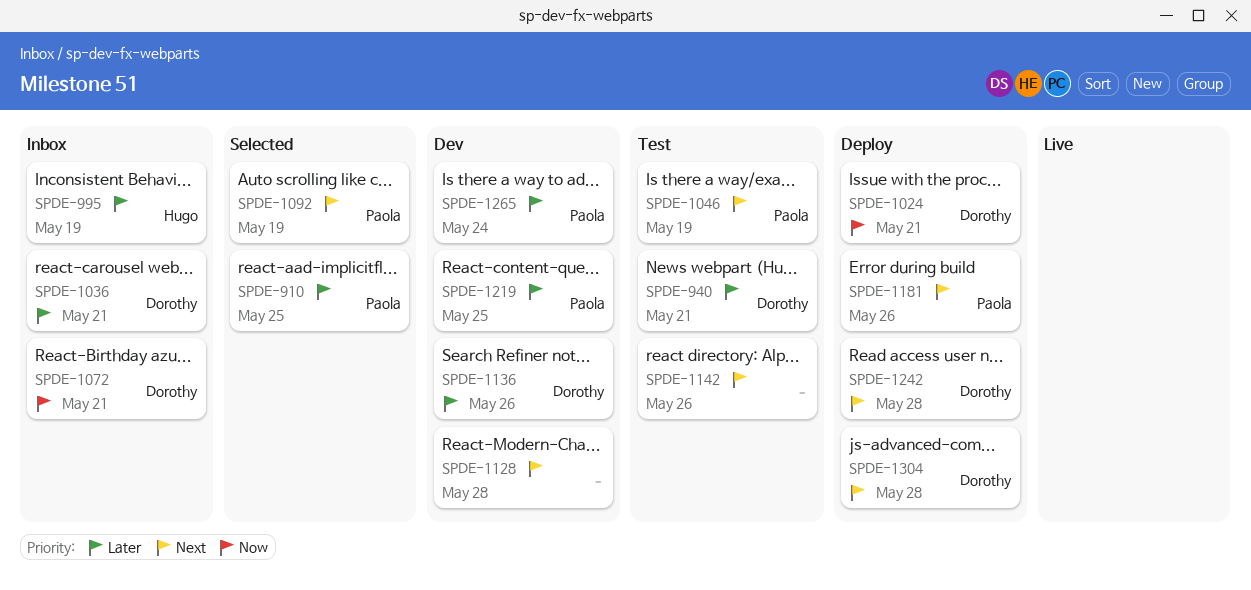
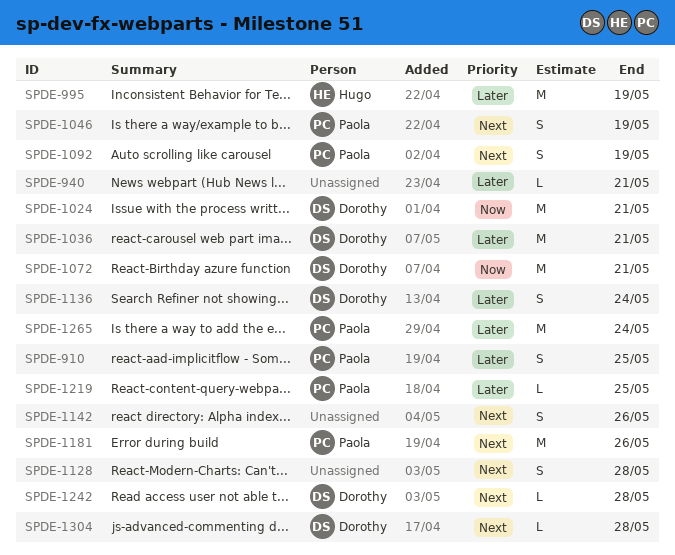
SPDE-940, owner: Dorothy -> none
SPDE-1136, due: May 26 -> May 24

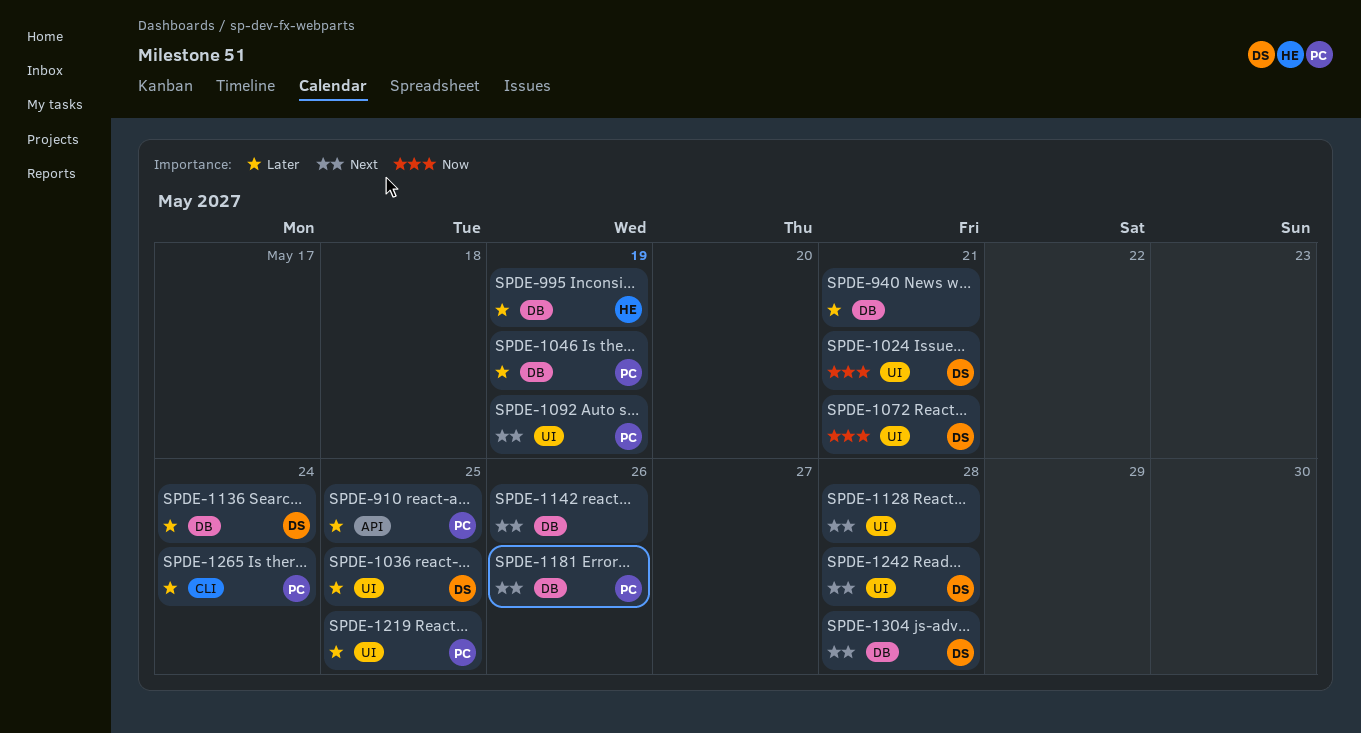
SPDE-1036, due: May 21 -> May 25
SPDE-1046, priority: Next -> Later

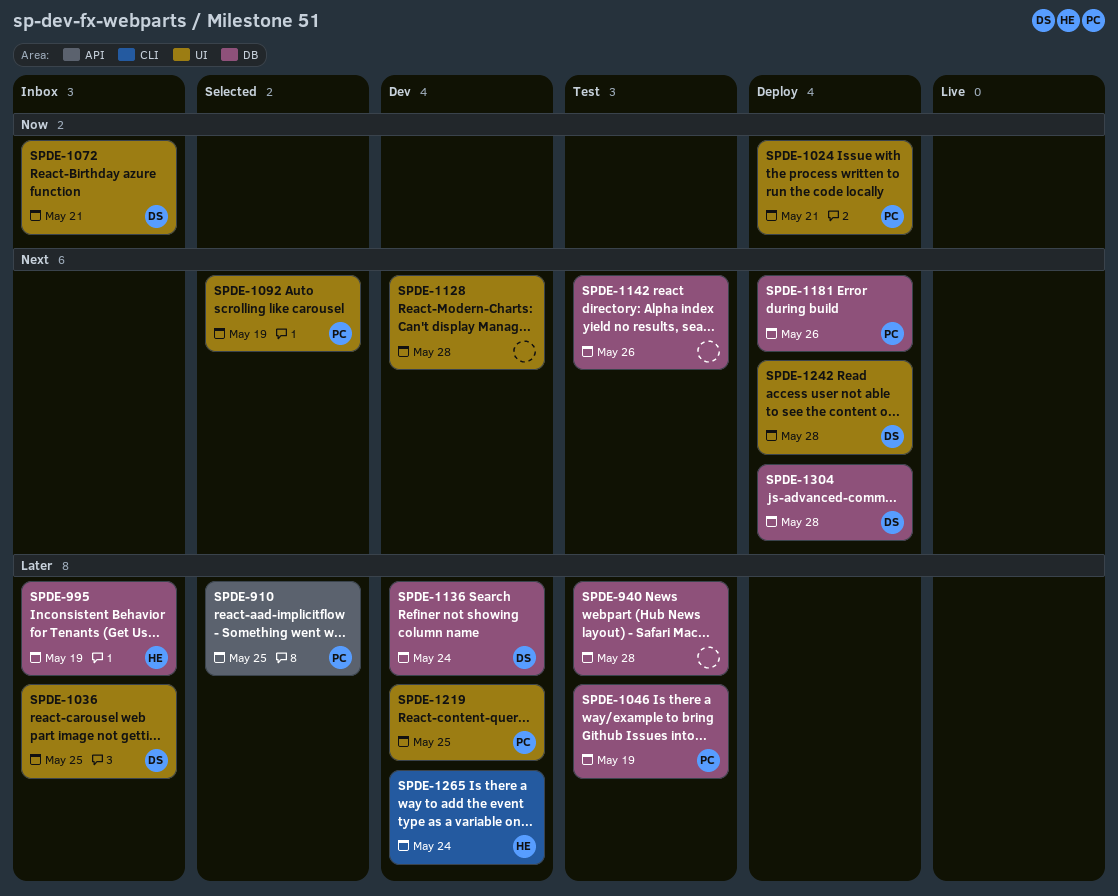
SPDE-940, due: May 21 -> May 28
SPDE-1024, owner: DS -> PC
SPDE-1265, owner: PC -> HE

